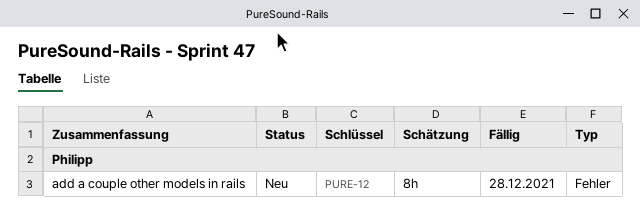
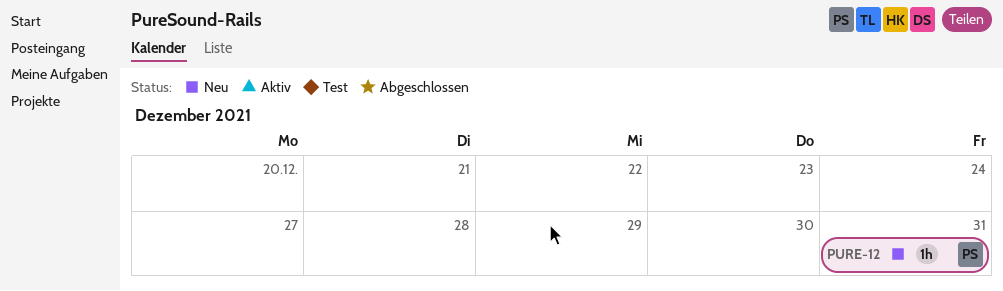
PURE-12, estimate: 8h -> 1h
PURE-12, due: Dec 28 -> Dec 31

